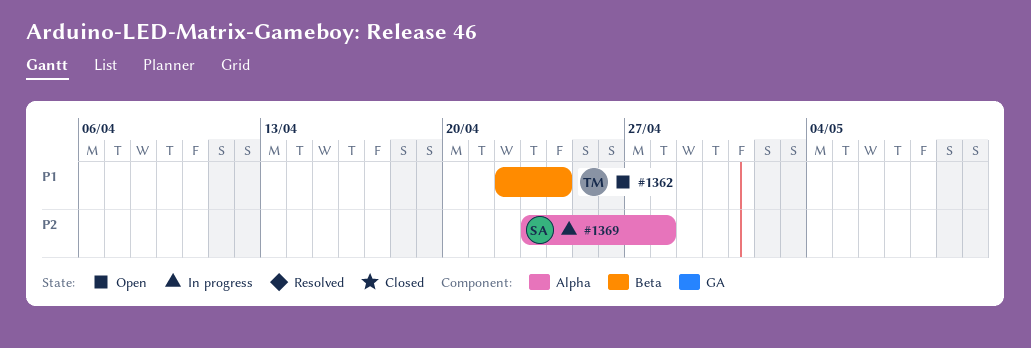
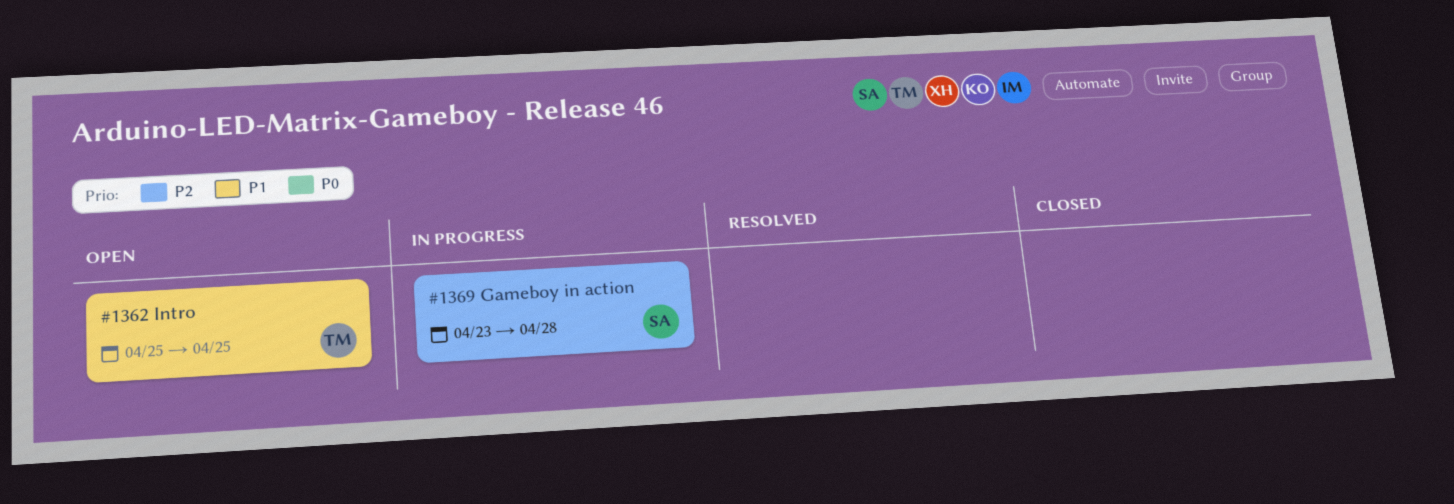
#1362, start: Apr 22 -> Apr 25
#1362, due: Apr 24 -> Apr 25

